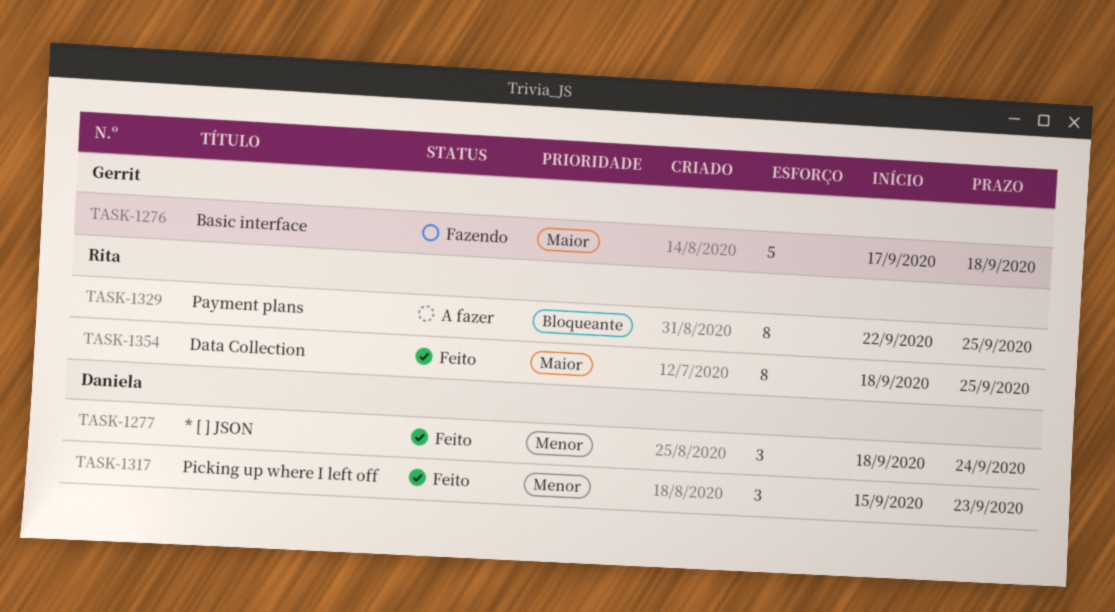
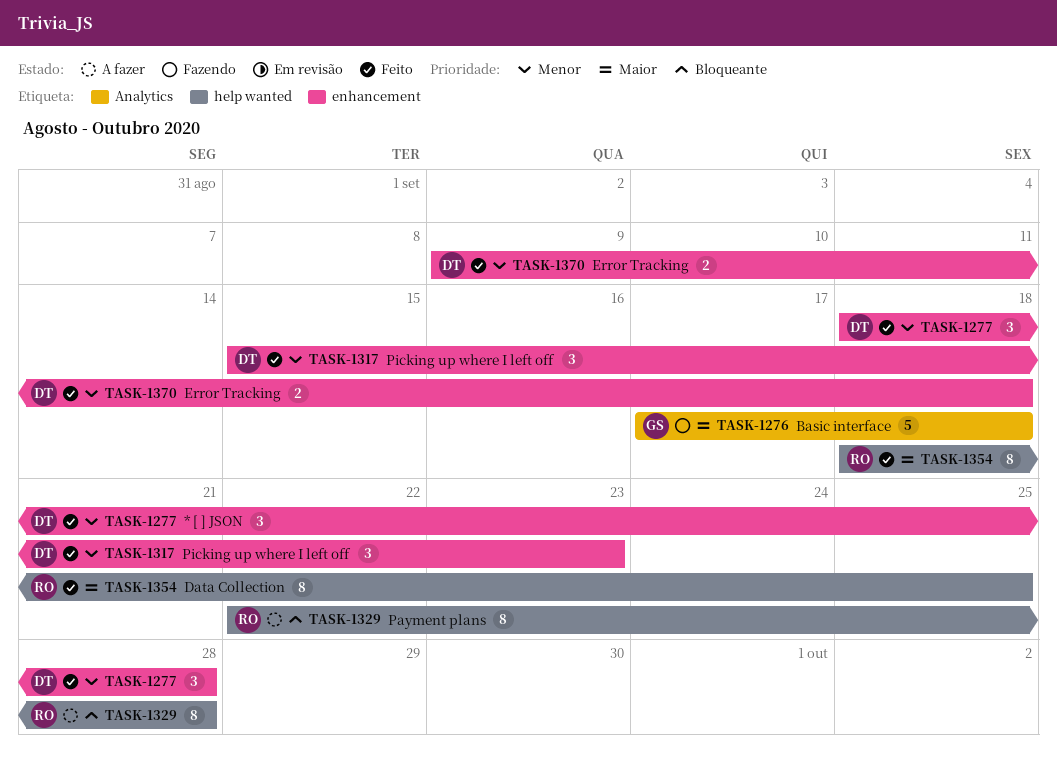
TASK-1277, due: Sep 24 -> Sep 28
TASK-1329, due: Sep 25 -> Sep 28
TASK-1370: none -> present

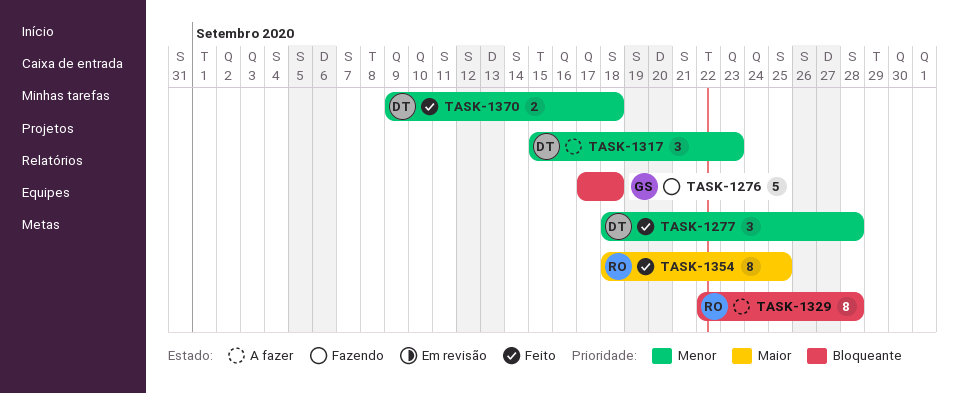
TASK-1276, priority: Maior -> Bloqueante
TASK-1317, status: Feito -> A fazer

